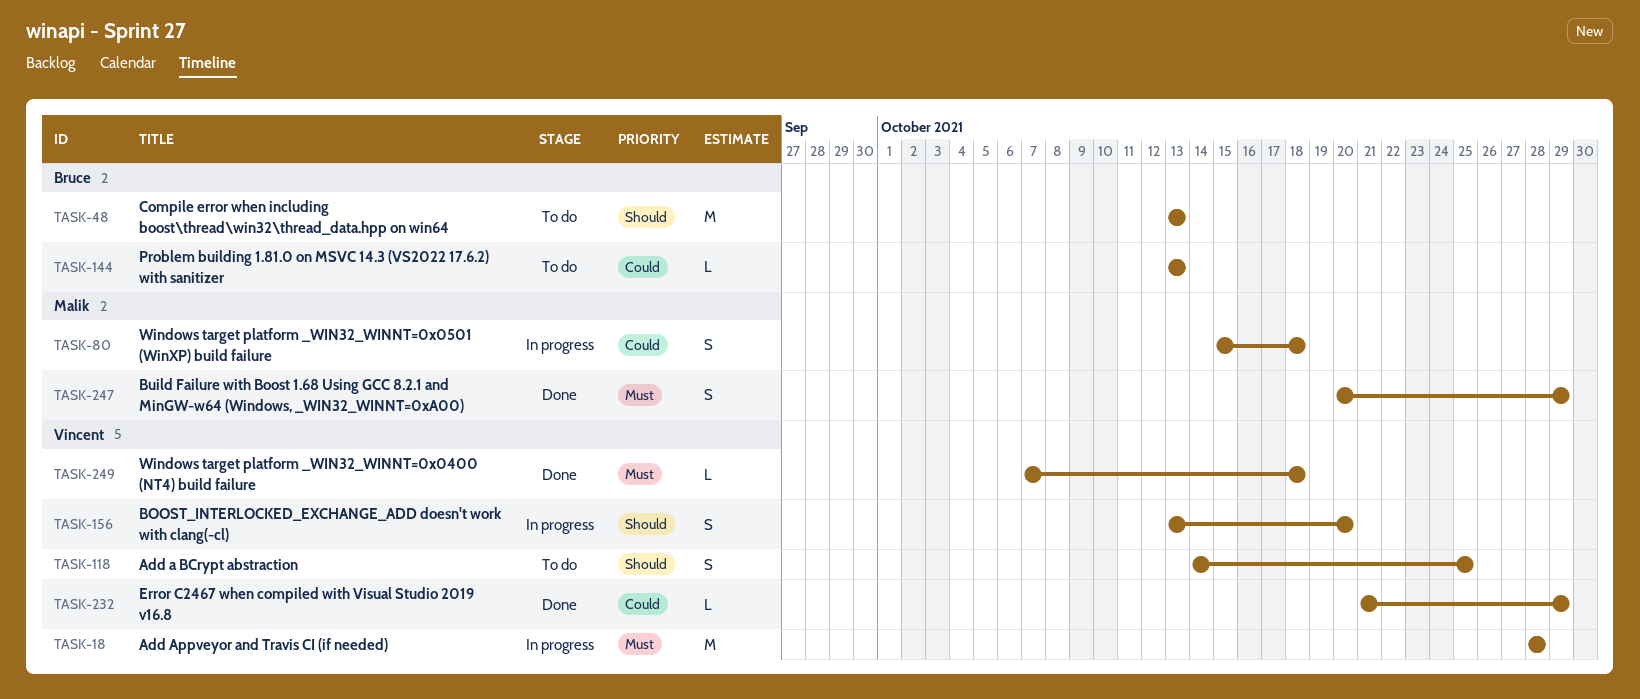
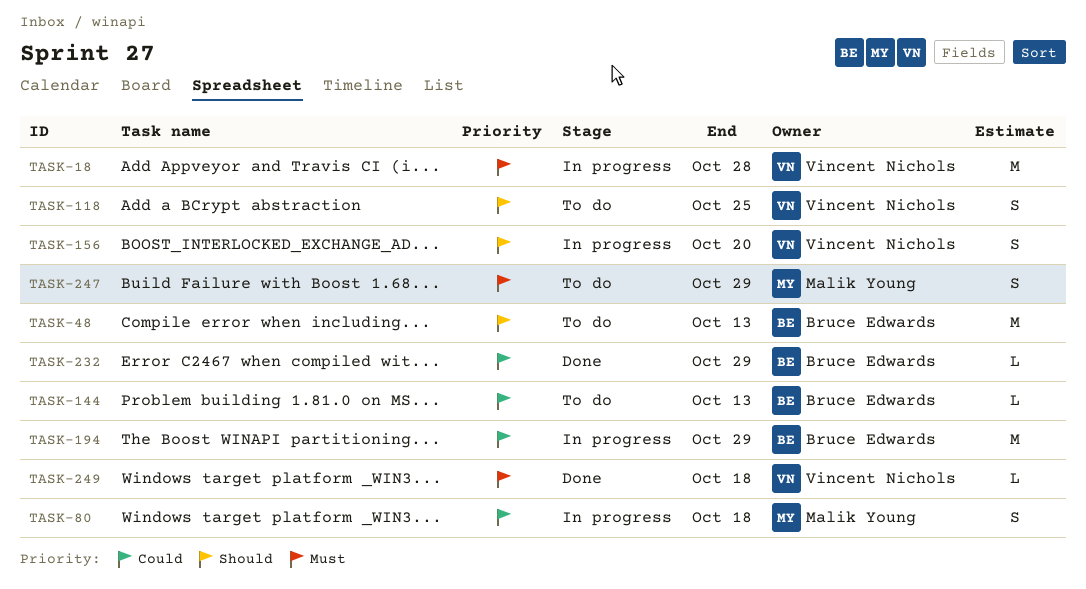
TASK-194: none -> present
TASK-232, owner: Vincent Nichols -> Bruce Edwards
TASK-247, status: Done -> To do

